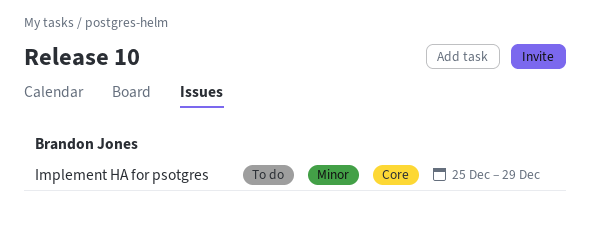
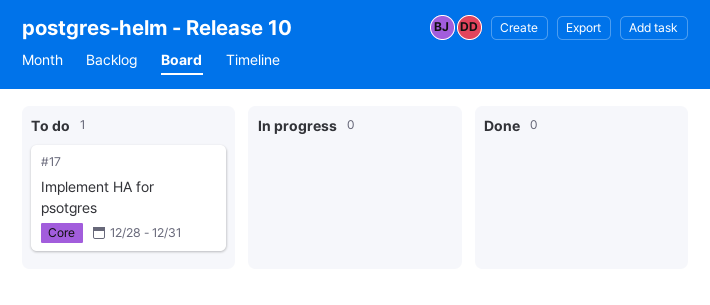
Implement HA for psotgres, start: Dec 25 -> Dec 28
Implement HA for psotgres, due: Dec 29 -> Dec 31

